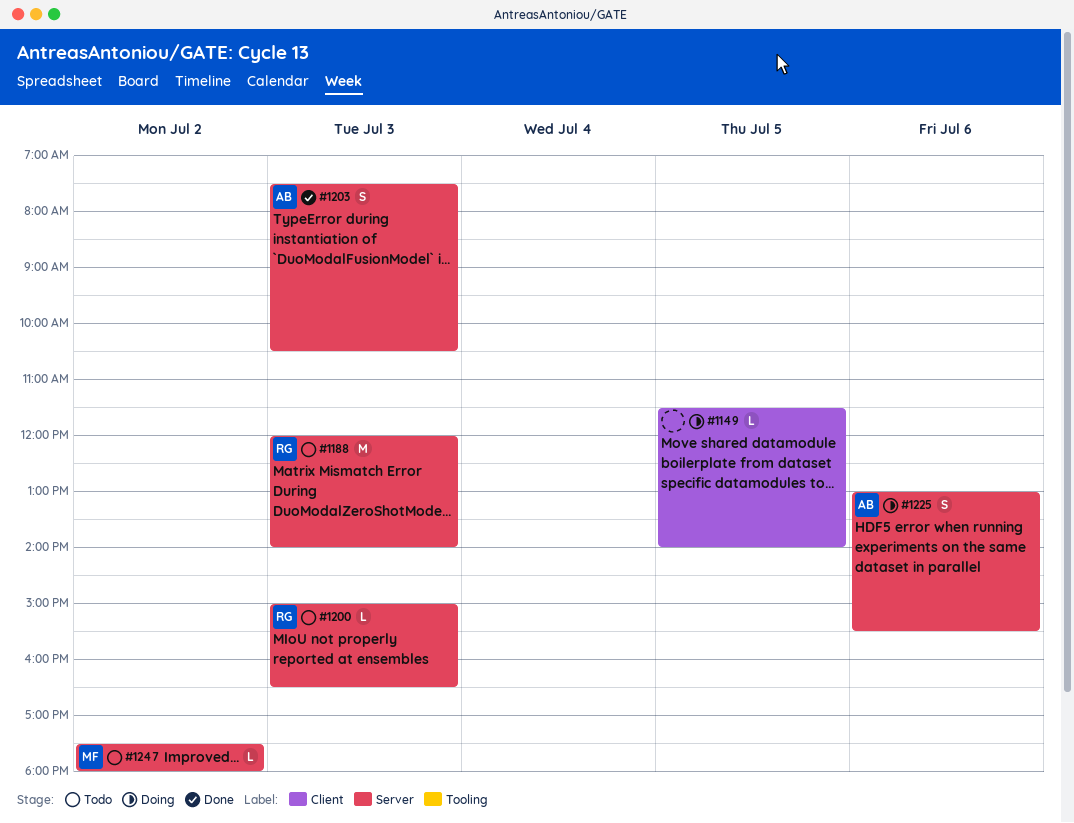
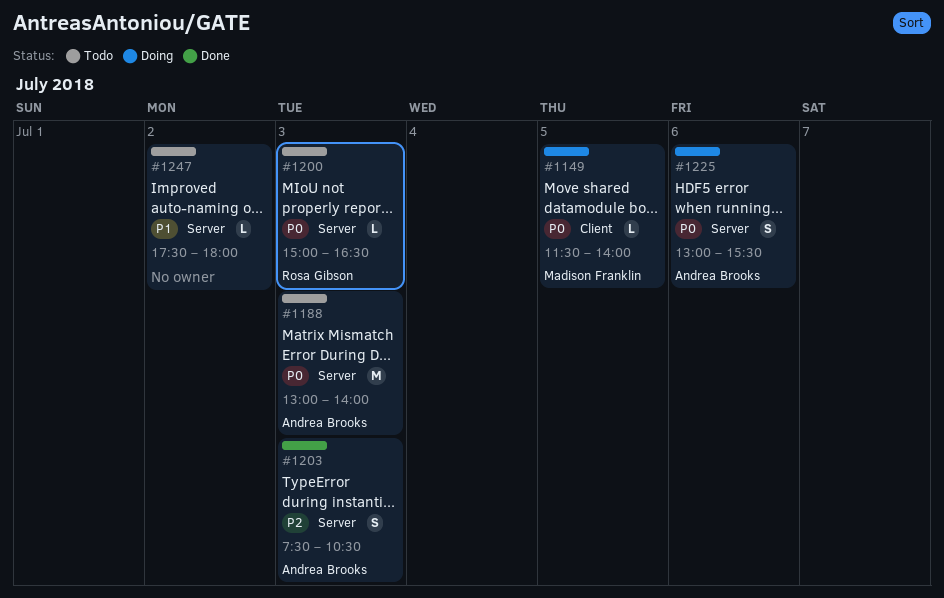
#1149, owner: none -> Madison Franklin
#1188, owner: Rosa Gibson -> Andrea Brooks
#1188, begins: 12:00 -> 13:00
#1247, owner: Madison Franklin -> none

